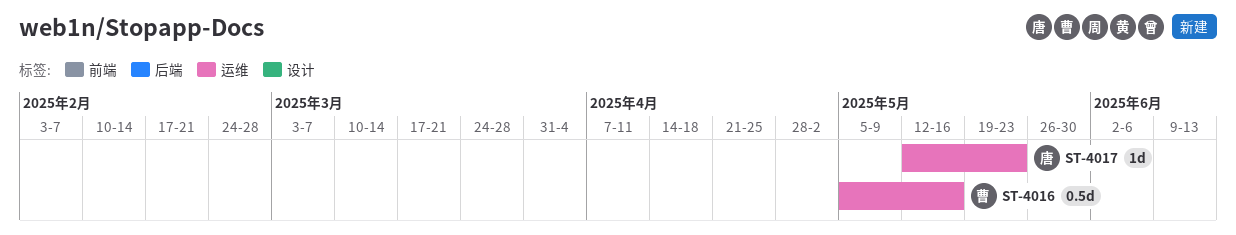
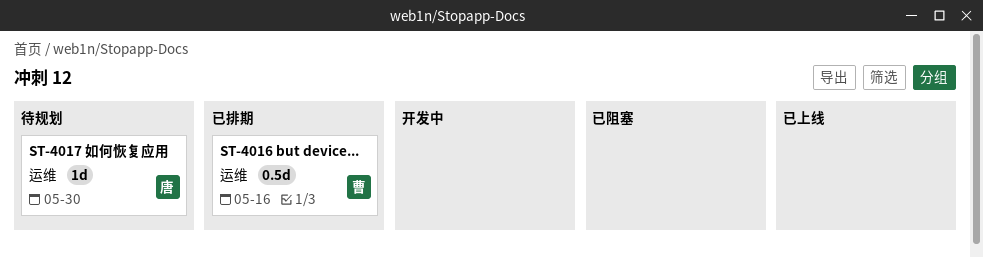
ST-4017, due: May 23 -> May 30

